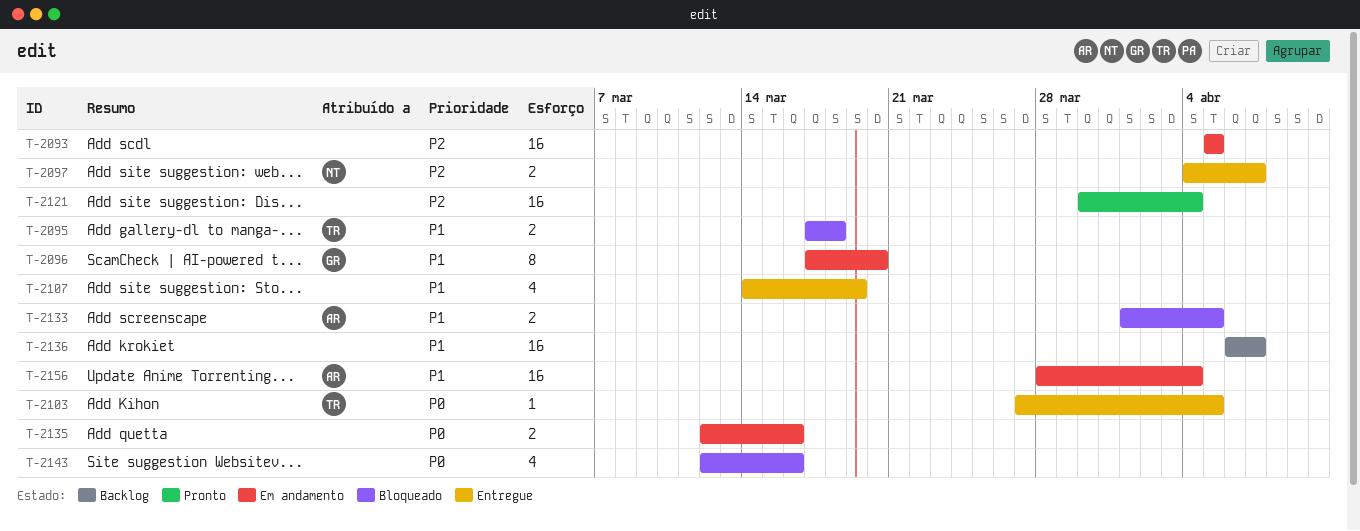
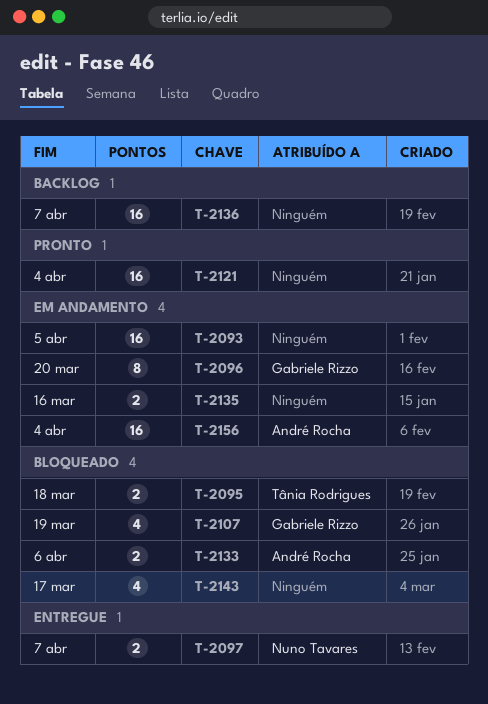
T-2103: present -> none
T-2107, status: Entregue -> Bloqueado
T-2107, owner: none -> Gabriele Rizzo
T-2133, due: Apr 5 -> Apr 6
T-2143, due: Mar 16 -> Mar 17

